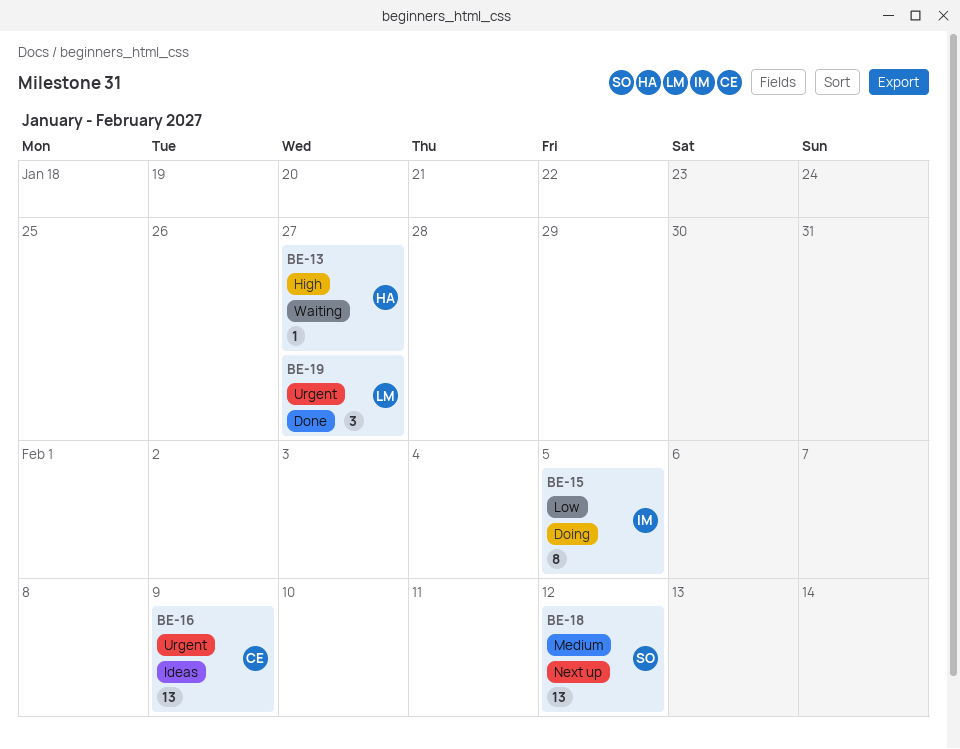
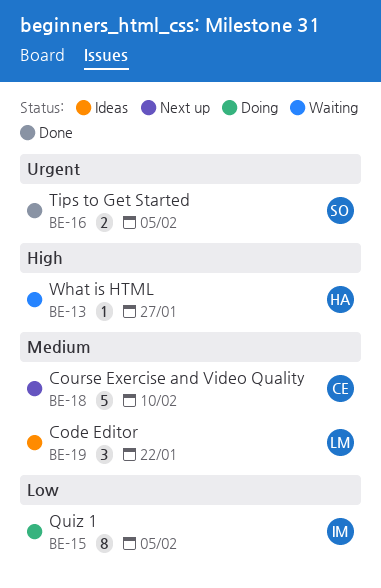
BE-16, status: Ideas -> Done
BE-16, owner: CE -> SO
BE-16, estimate: 13 -> 2
BE-16, due: Feb 9 -> Feb 5
BE-18, owner: SO -> CE
BE-18, estimate: 13 -> 5
BE-18, due: Feb 12 -> Feb 10
BE-19, status: Done -> Ideas
BE-19, priority: Urgent -> Medium
BE-19, due: Jan 27 -> Jan 22

